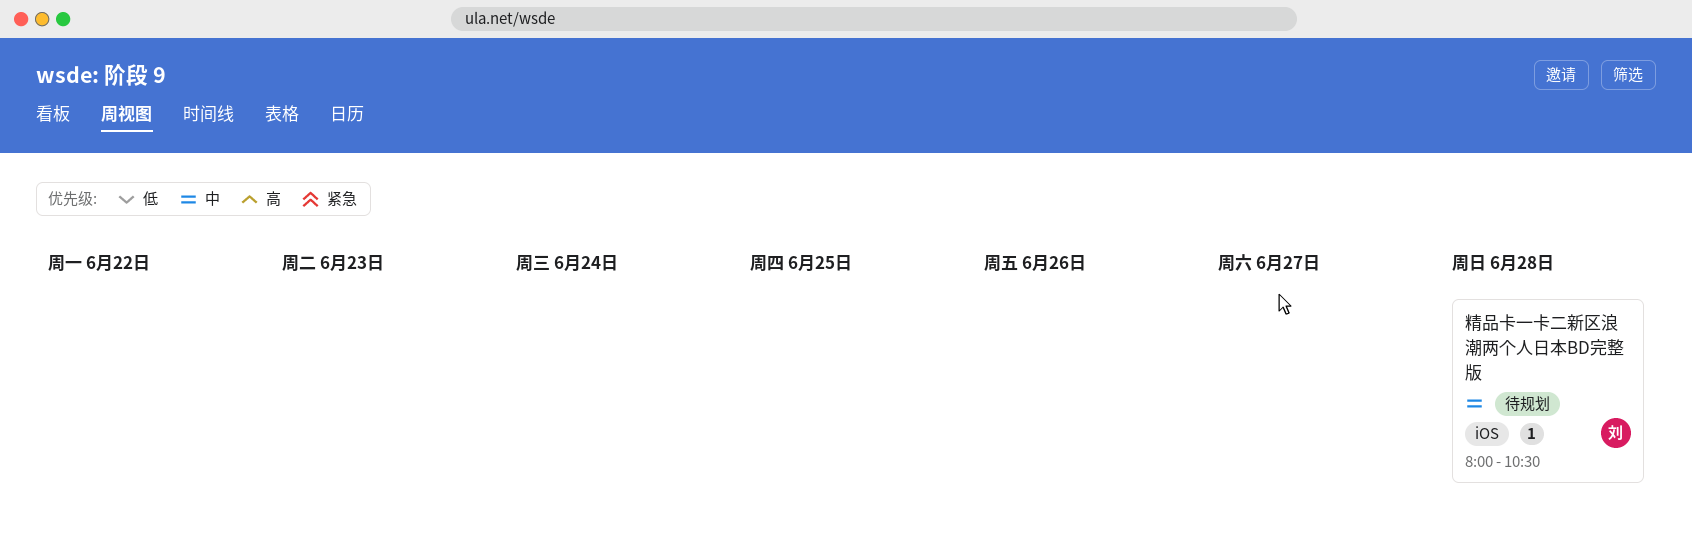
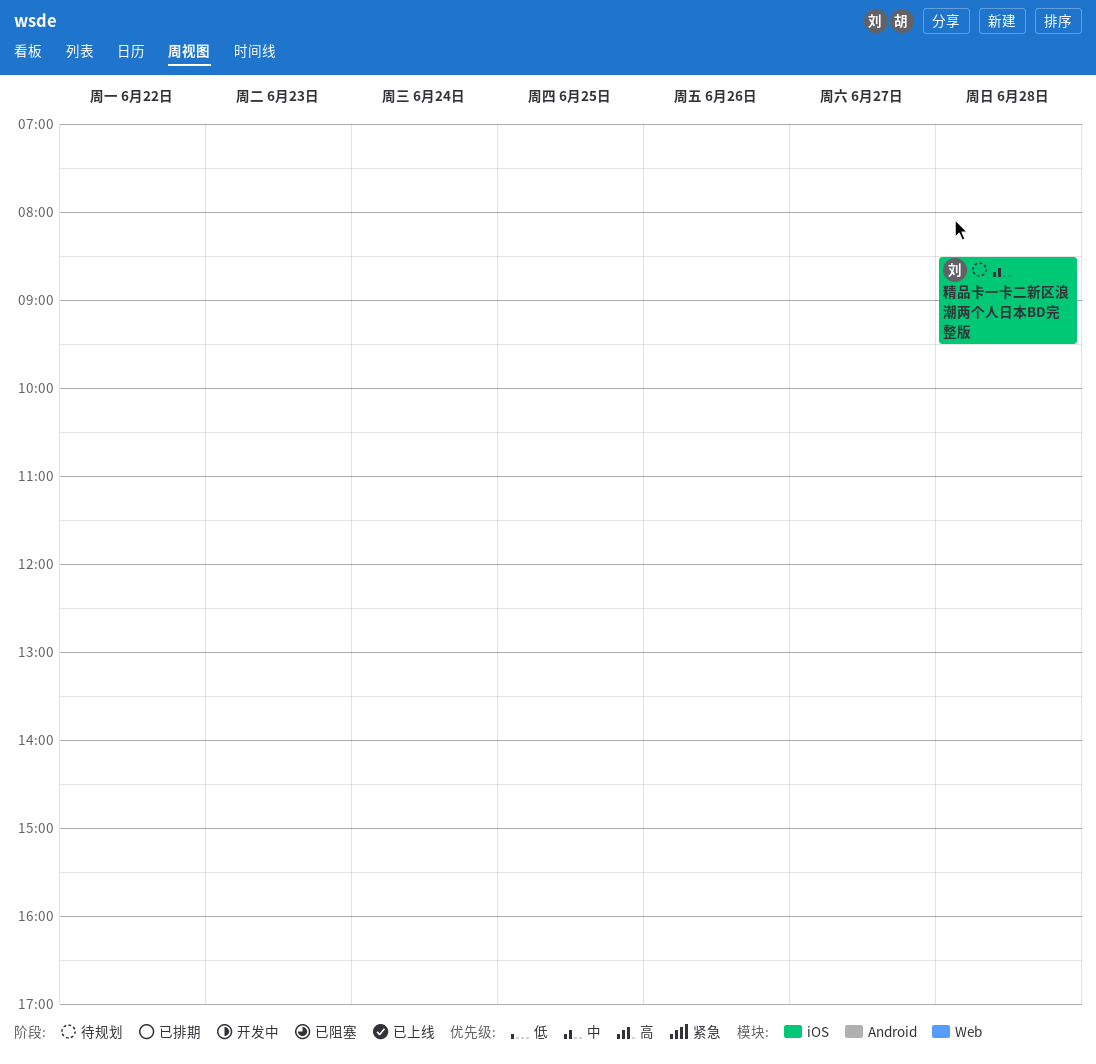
精品卡一卡二新区浪潮两个人日本BD完整版, begins: 08:00 -> 08:30
精品卡一卡二新区浪潮两个人日本BD完整版, ends: 10:30 -> 09:30

